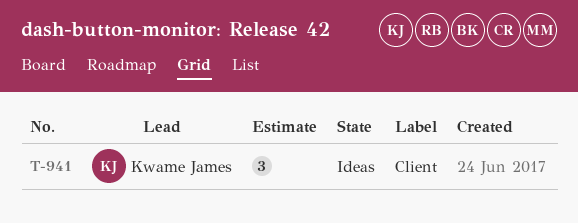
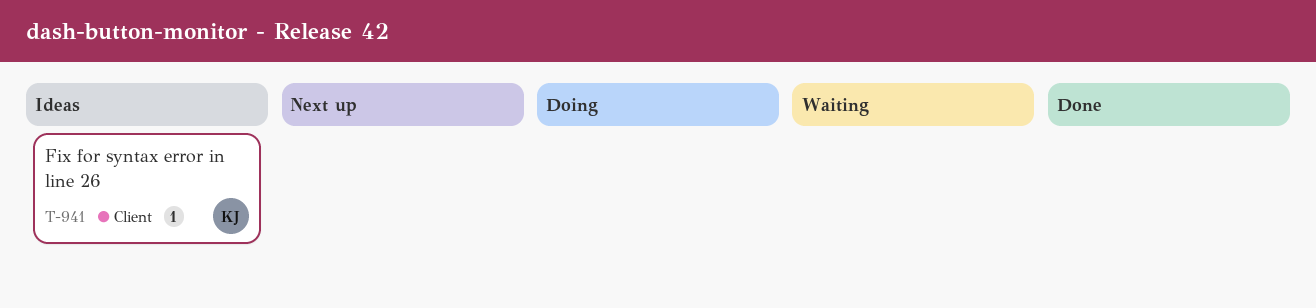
T-941, estimate: 3 -> 1

